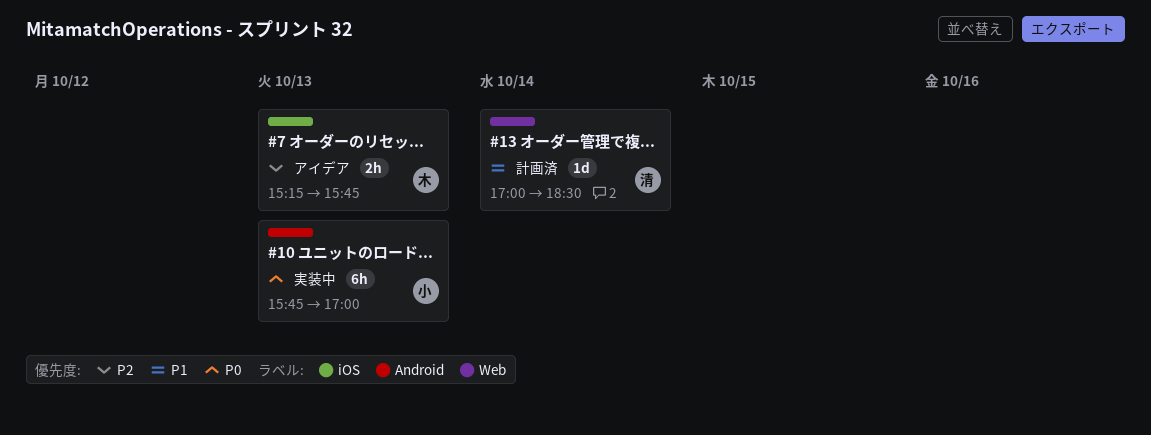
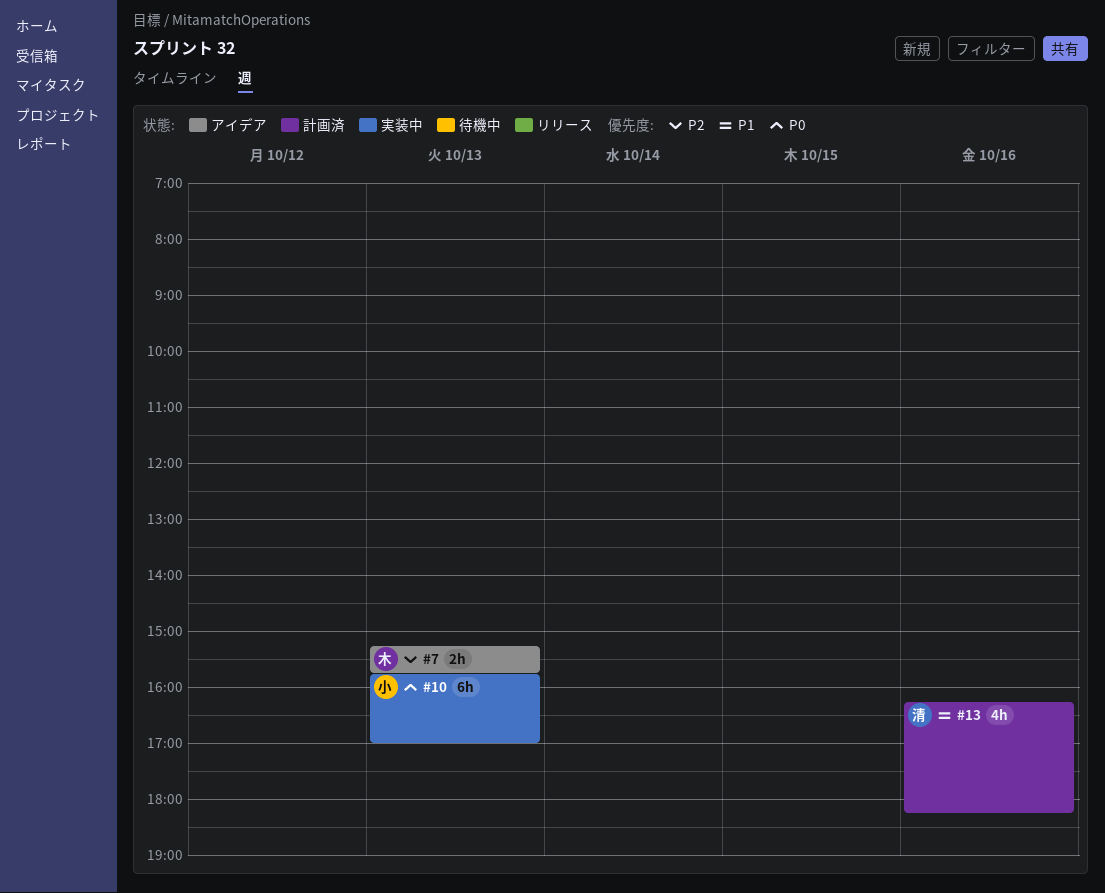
#13, estimate: 1d -> 4h
#13, day: Oct 14 -> Oct 16
#13, begins: 17:00 -> 16:15
#13, ends: 18:30 -> 18:15

